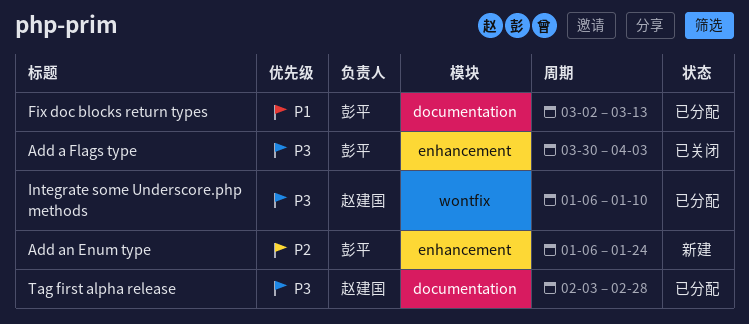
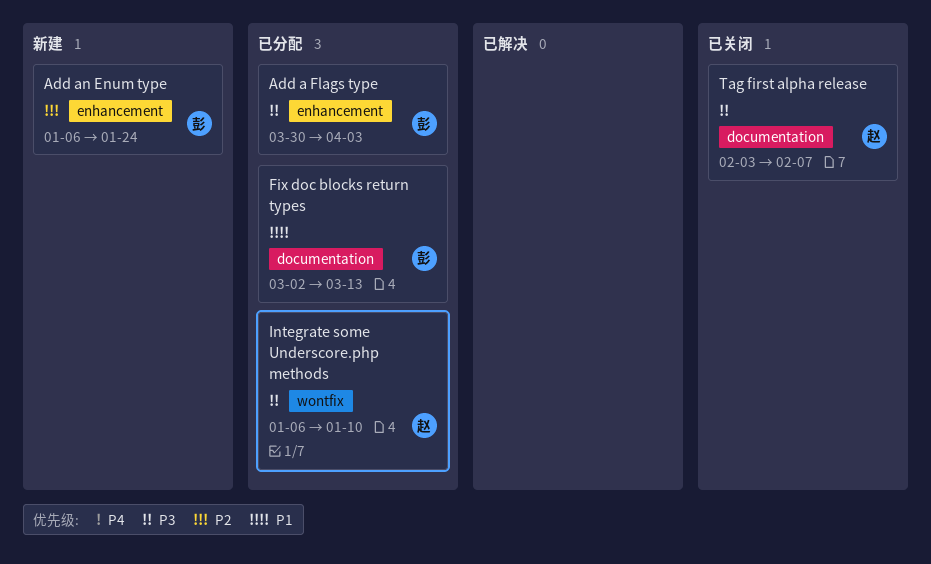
Add a Flags type, status: 已关闭 -> 已分配
Tag first alpha release, status: 已分配 -> 已关闭
Tag first alpha release, due: Feb 28 -> Feb 7

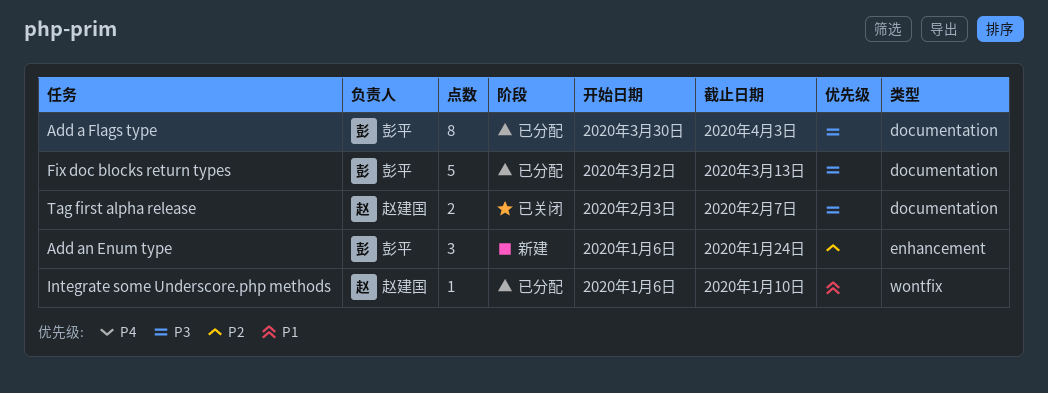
Add a Flags type, label: enhancement -> documentation
Fix doc blocks return types, priority: P1 -> P3
Integrate some Underscore.php methods, priority: P3 -> P1

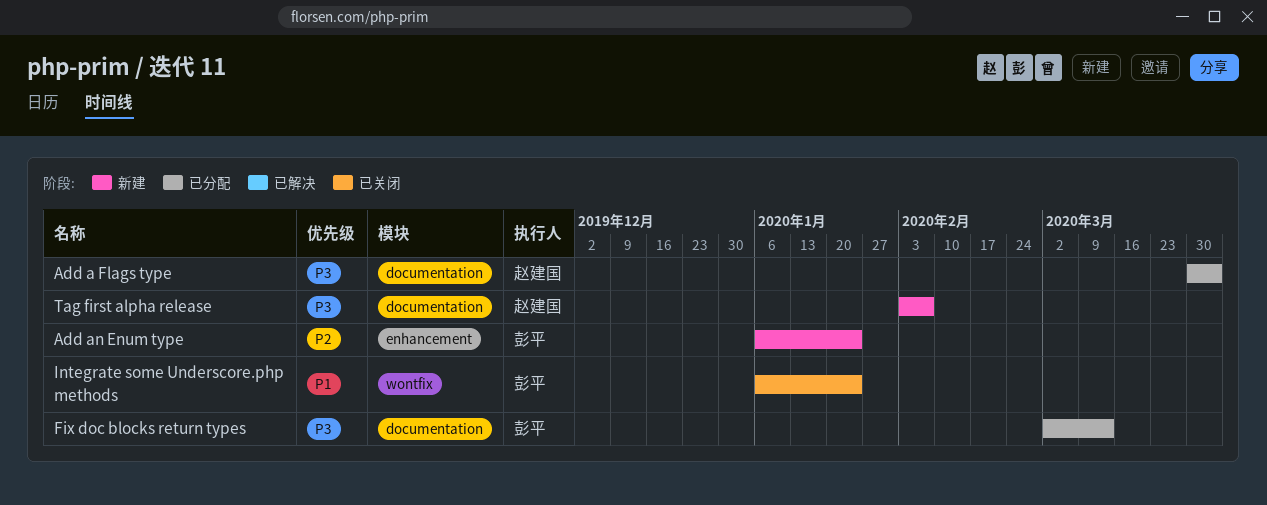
Add a Flags type, owner: 彭平 -> 赵建国
Integrate some Underscore.php methods, status: 已分配 -> 已关闭
Integrate some Underscore.php methods, owner: 赵建国 -> 彭平
Integrate some Underscore.php methods, due: Jan 10 -> Jan 24
Tag first alpha release, status: 已关闭 -> 新建

